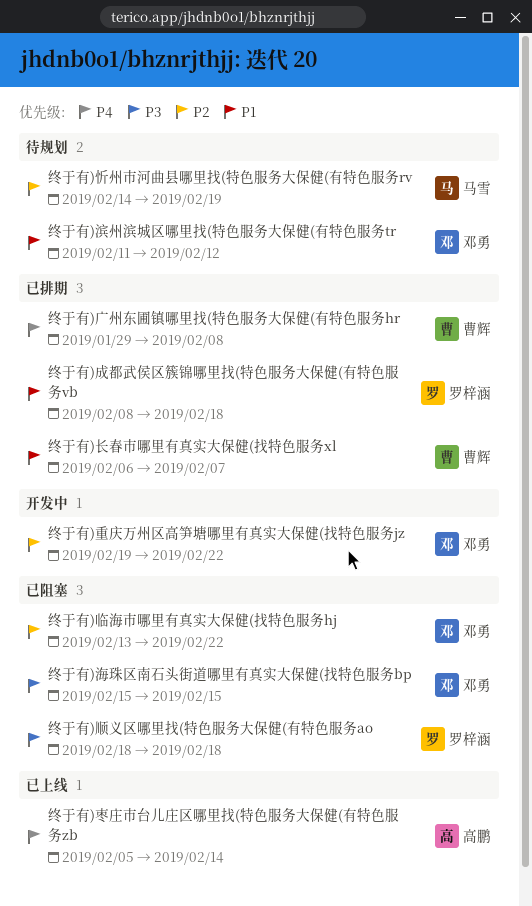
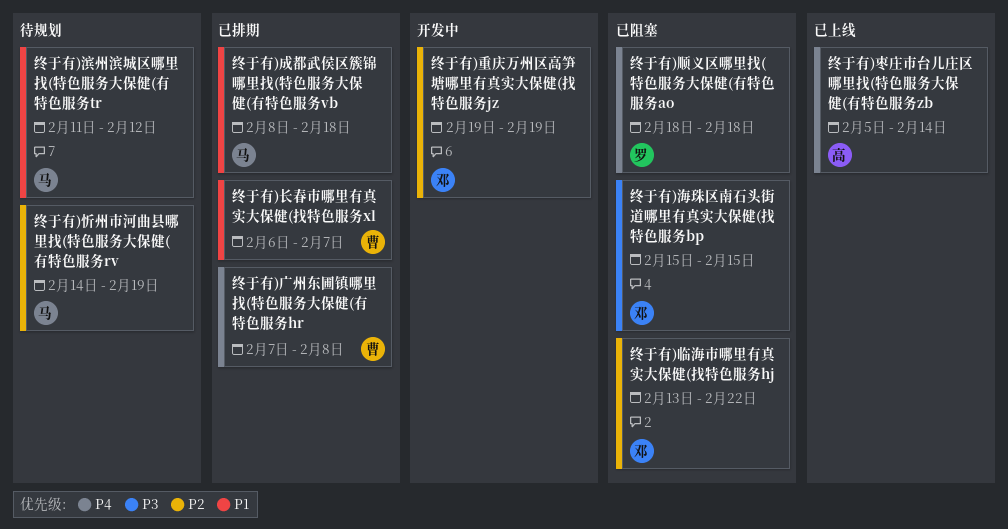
终于有)广州东圃镇哪里找(特色服务大保健(有特色服务hr, start: Jan 29 -> Feb 7
终于有)成都武侯区簇锦哪里找(特色服务大保健(有特色服务vb, owner: 罗梓涵 -> 马雪
终于有)滨州滨城区哪里找(特色服务大保健(有特色服务tr, owner: 邓勇 -> 马雪
终于有)重庆万州区高笋塘哪里有真实大保健(找特色服务jz, due: Feb 22 -> Feb 19
终于有)顺义区哪里找(特色服务大保健(有特色服务ao, priority: P3 -> P4

